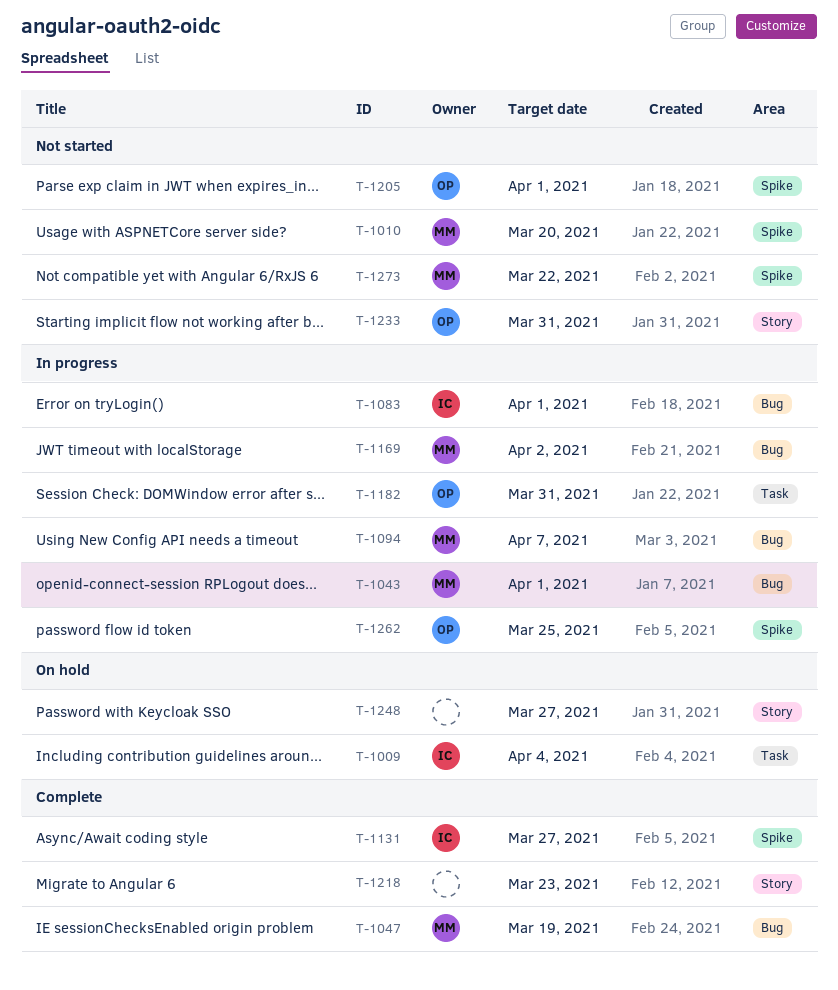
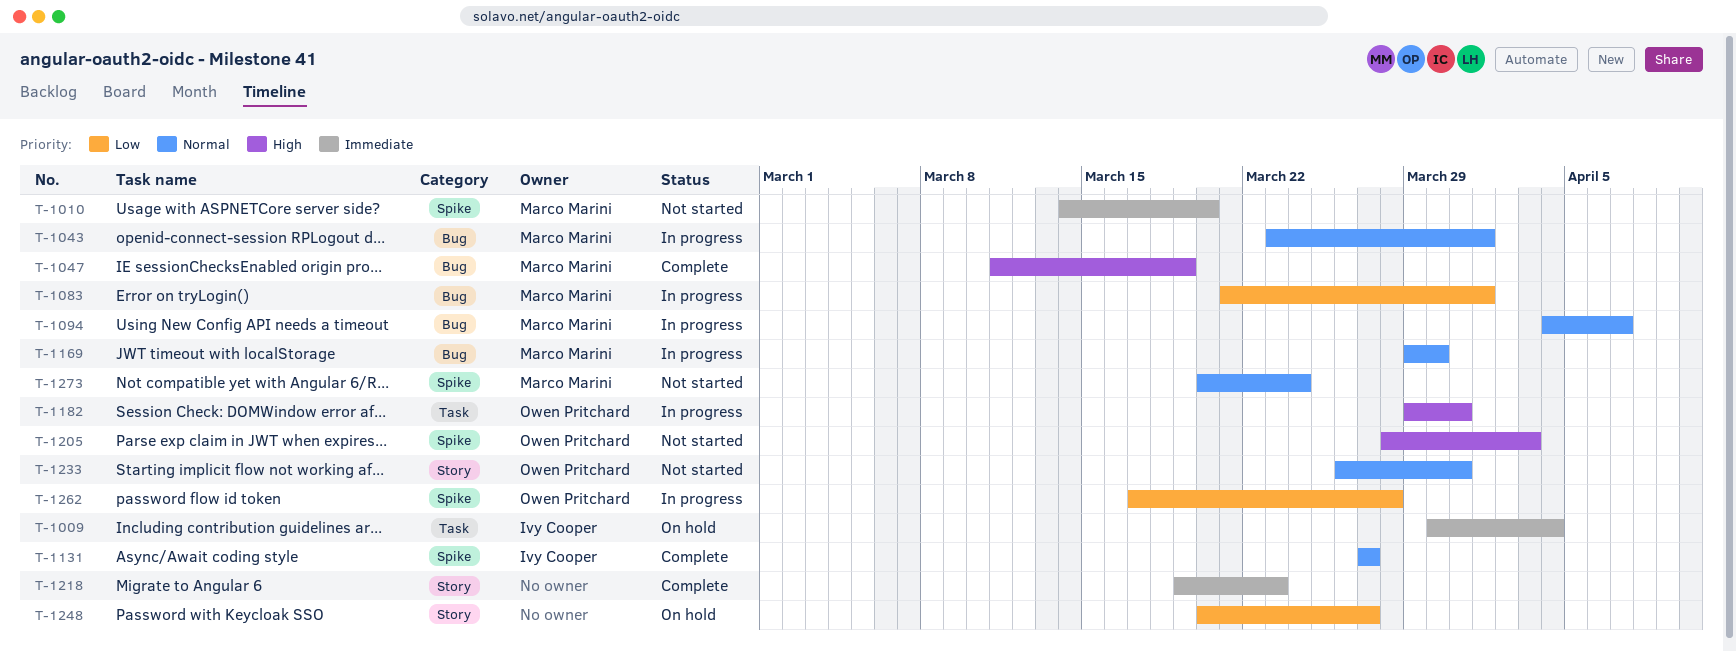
T-1083, owner: Ivy Cooper -> Marco Marini
T-1169, due: Apr 2 -> Mar 30
T-1205, due: Apr 1 -> Apr 3
T-1262, due: Mar 25 -> Mar 28
T-1273, due: Mar 22 -> Mar 24

